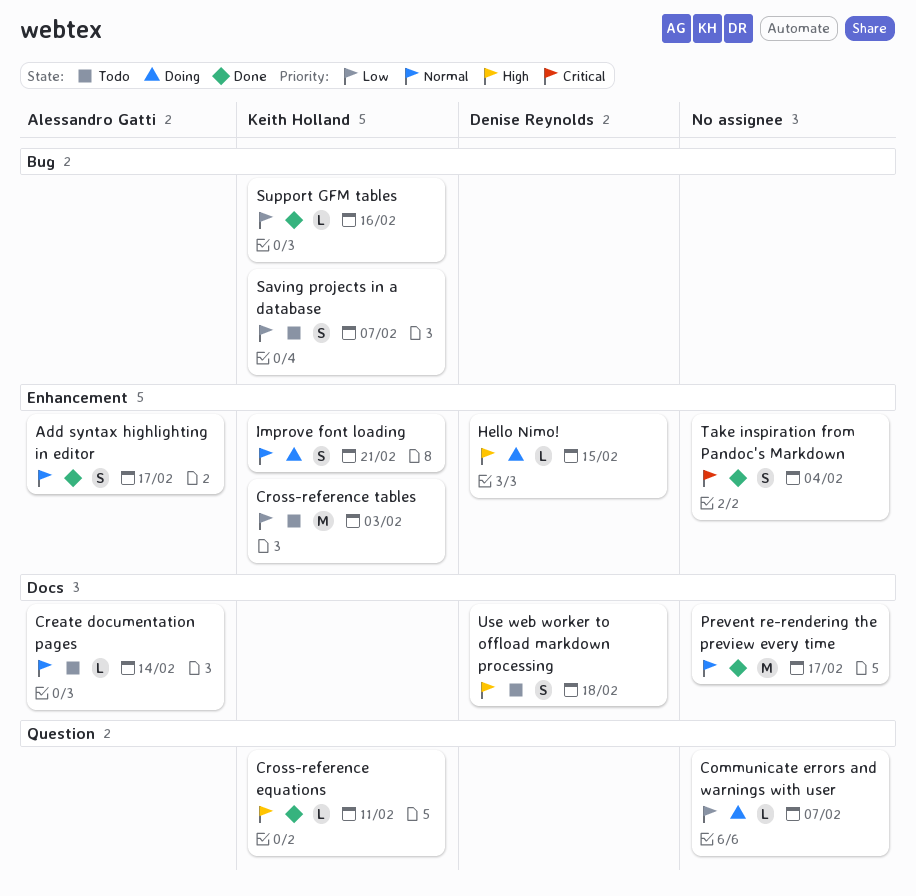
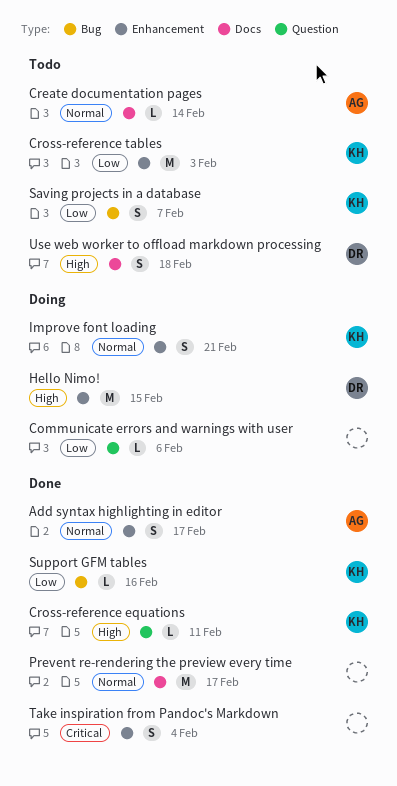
Communicate errors and warnings with user, due: Feb 7 -> Feb 6
Hello Nimo!, estimate: L -> M

